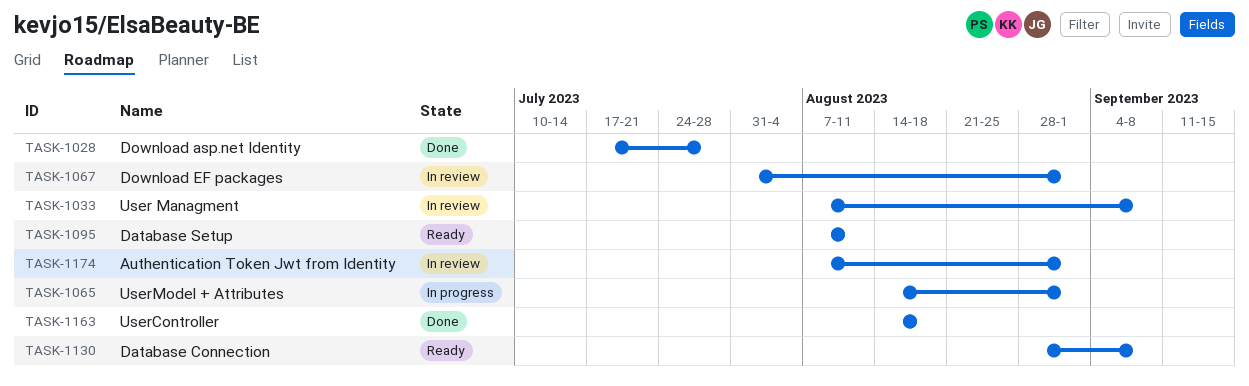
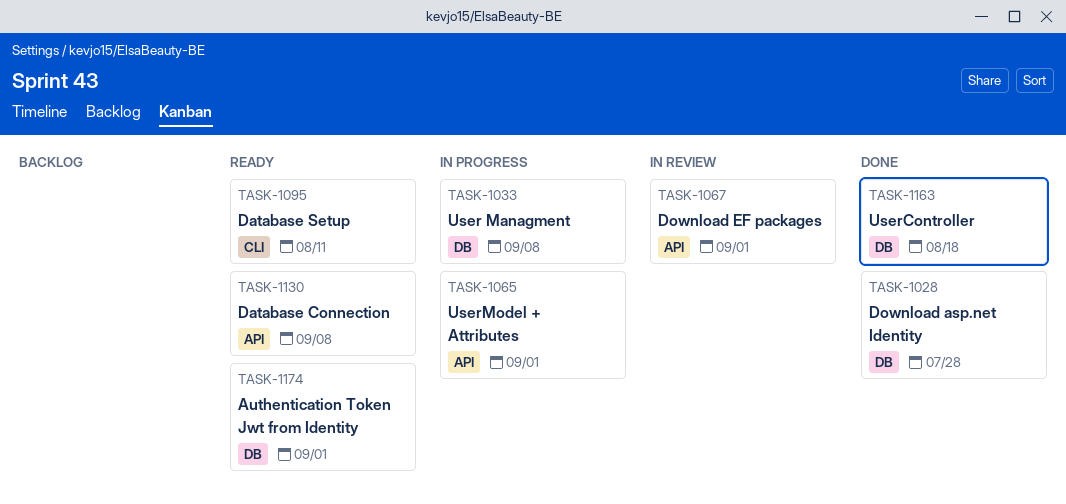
TASK-1033, status: In review -> In progress
TASK-1174, status: In review -> Ready

